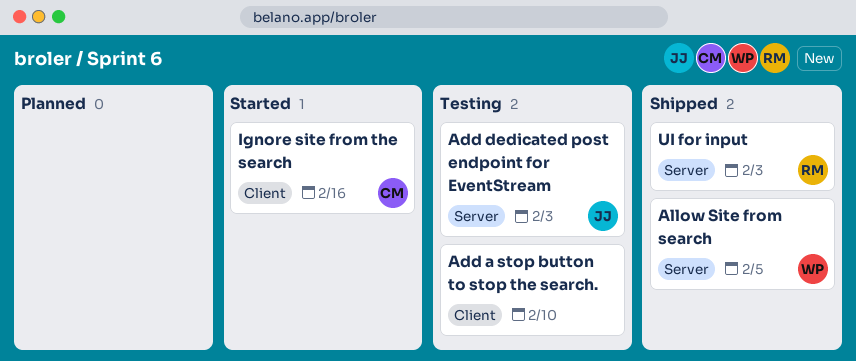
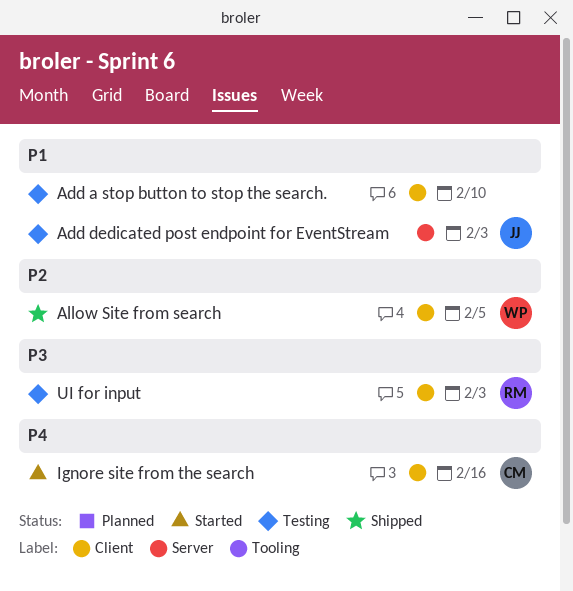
Allow Site from search, label: Server -> Client
UI for input, status: Shipped -> Testing
UI for input, label: Server -> Client

